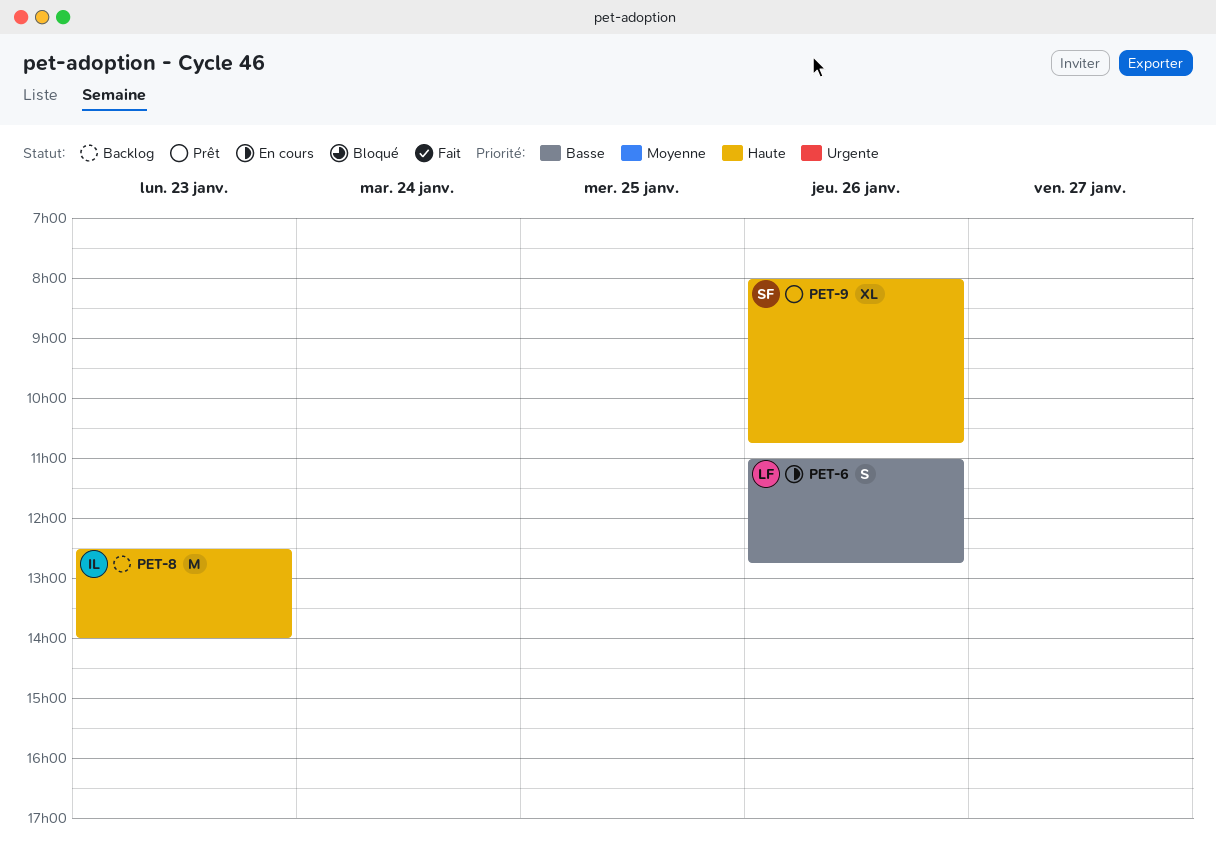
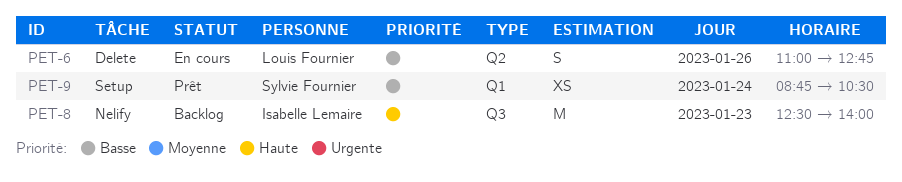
PET-9, priority: Haute -> Basse
PET-9, estimate: XL -> XS
PET-9, day: Jan 26 -> Jan 24
PET-9, begins: 08:00 -> 08:45
PET-9, ends: 10:45 -> 10:30

